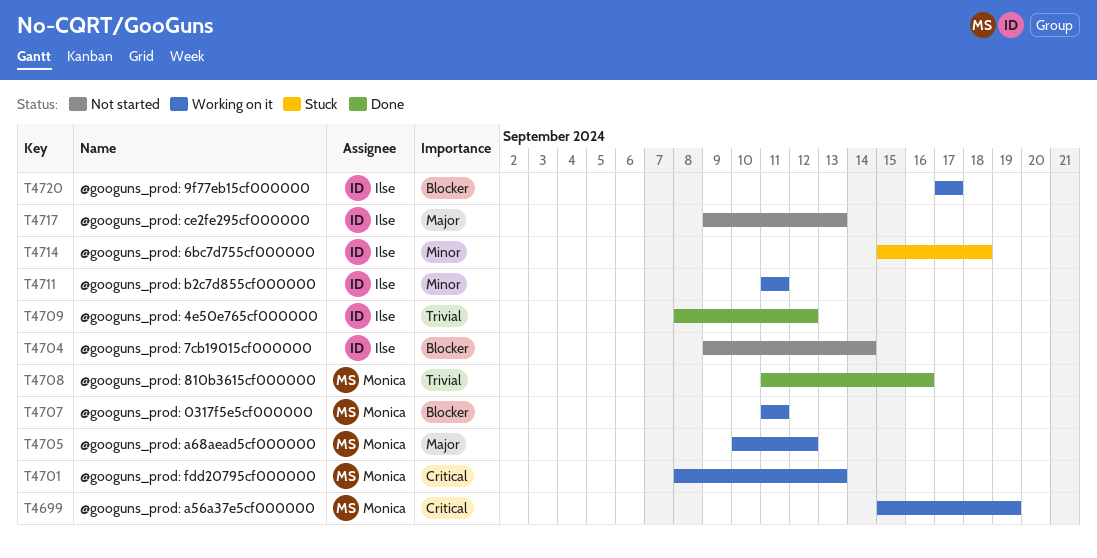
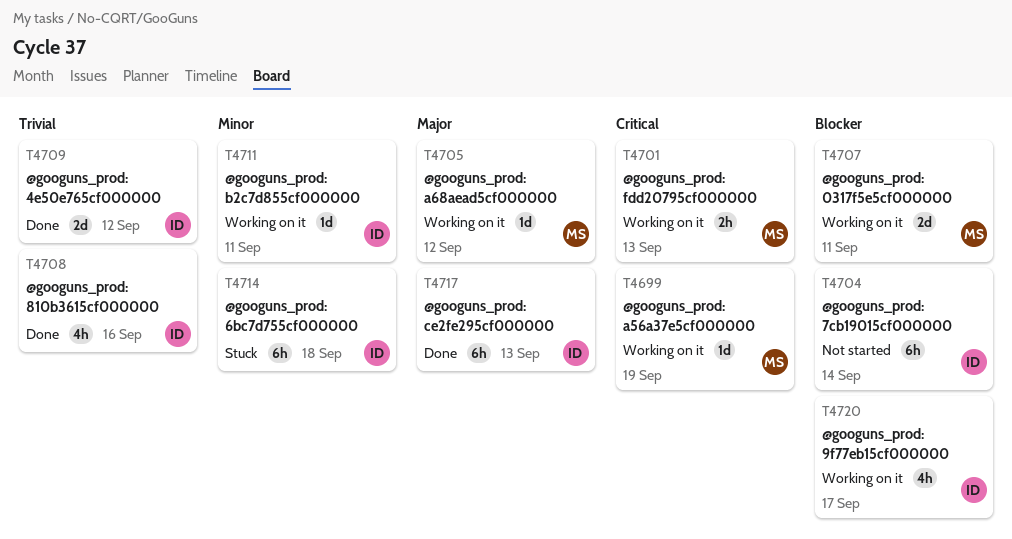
T4708, owner: Monica -> Ilse
T4717, status: Not started -> Done

